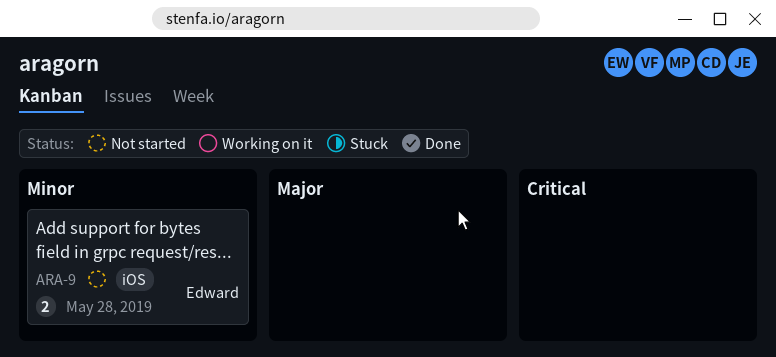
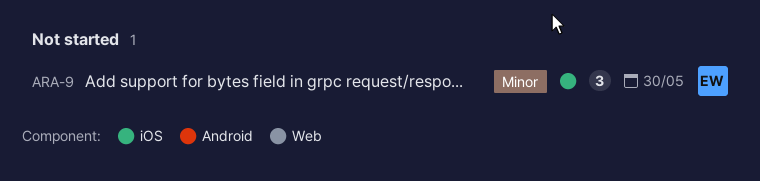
ARA-9, estimate: 2 -> 3
ARA-9, due: May 28 -> May 30

